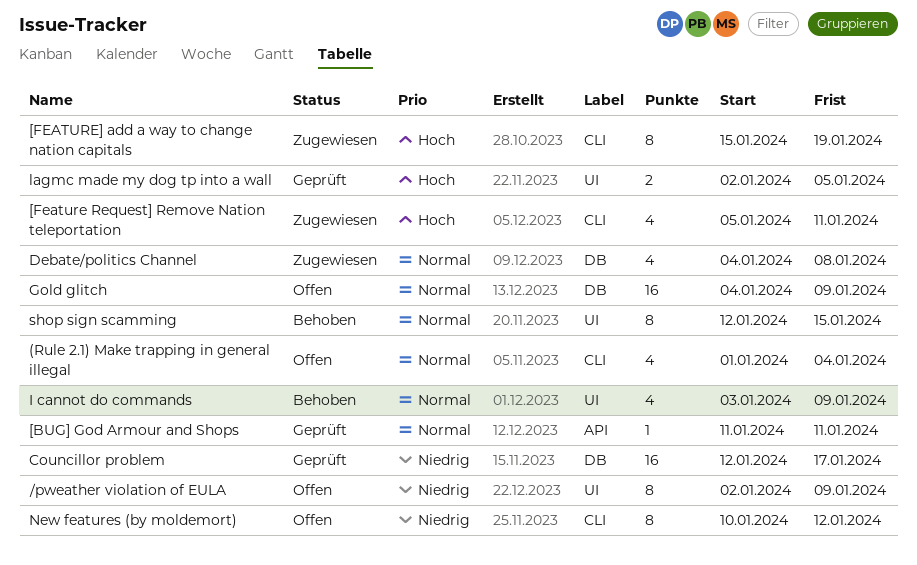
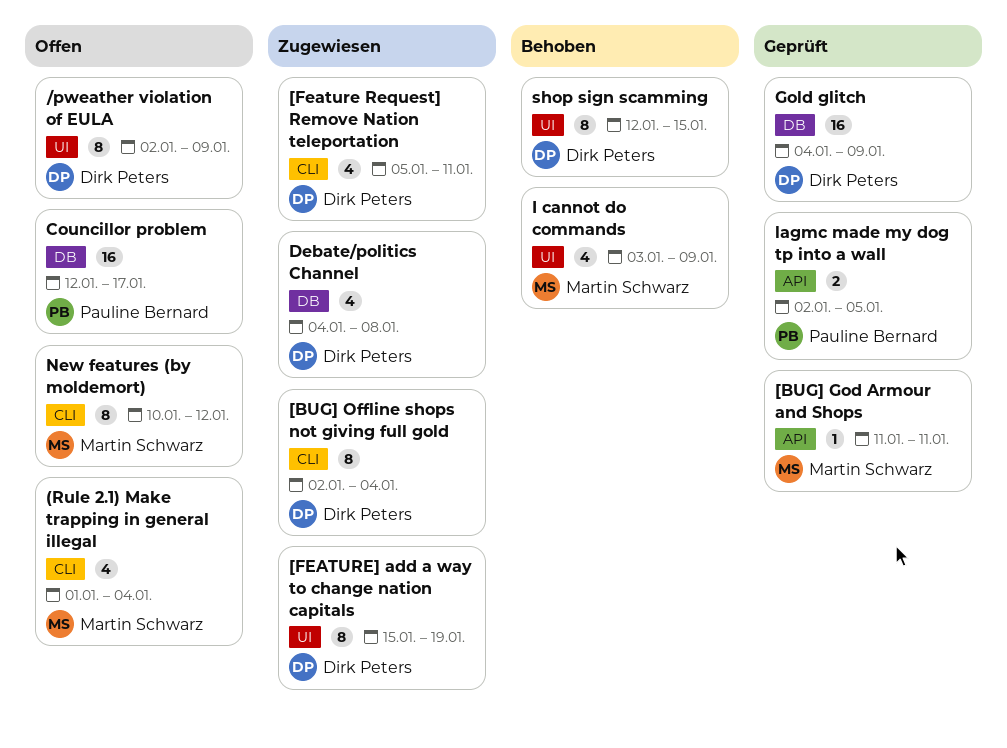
[BUG] Offline shops not giving full gold: none -> present
[FEATURE] add a way to change nation capitals, label: CLI -> UI
Councillor problem, status: Geprüft -> Offen
Gold glitch, status: Offen -> Geprüft
lagmc made my dog tp into a wall, label: UI -> API

